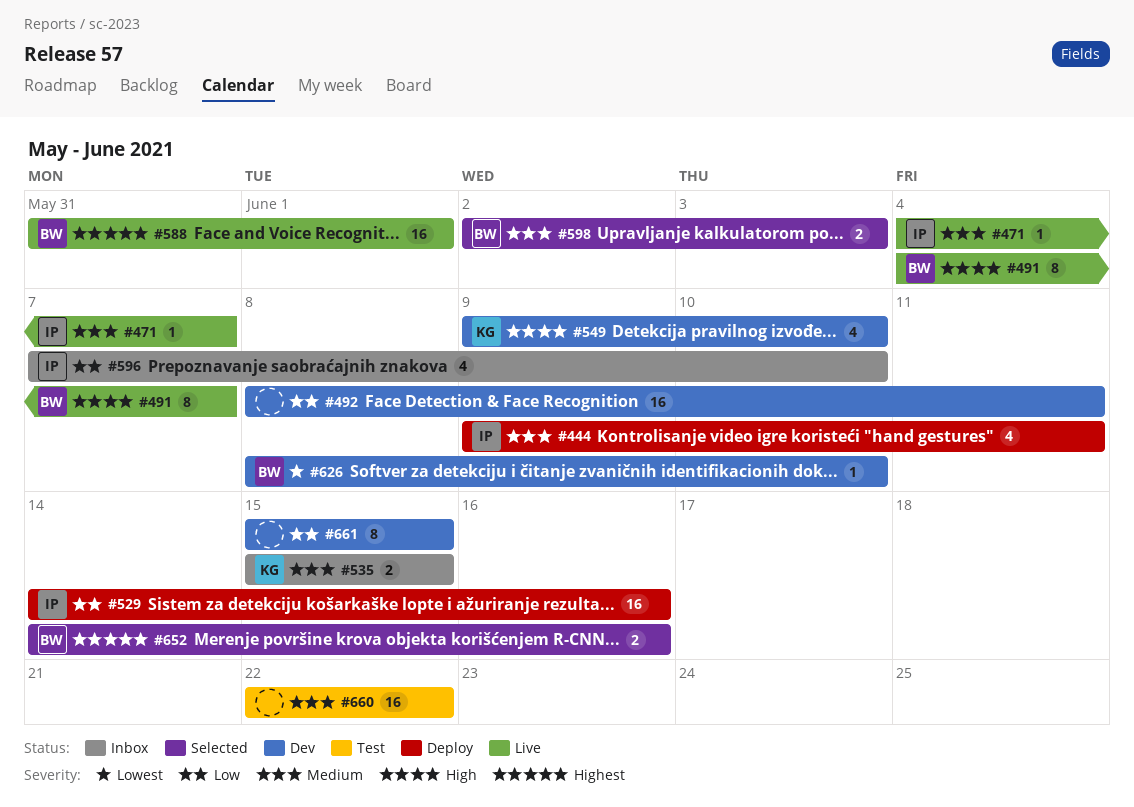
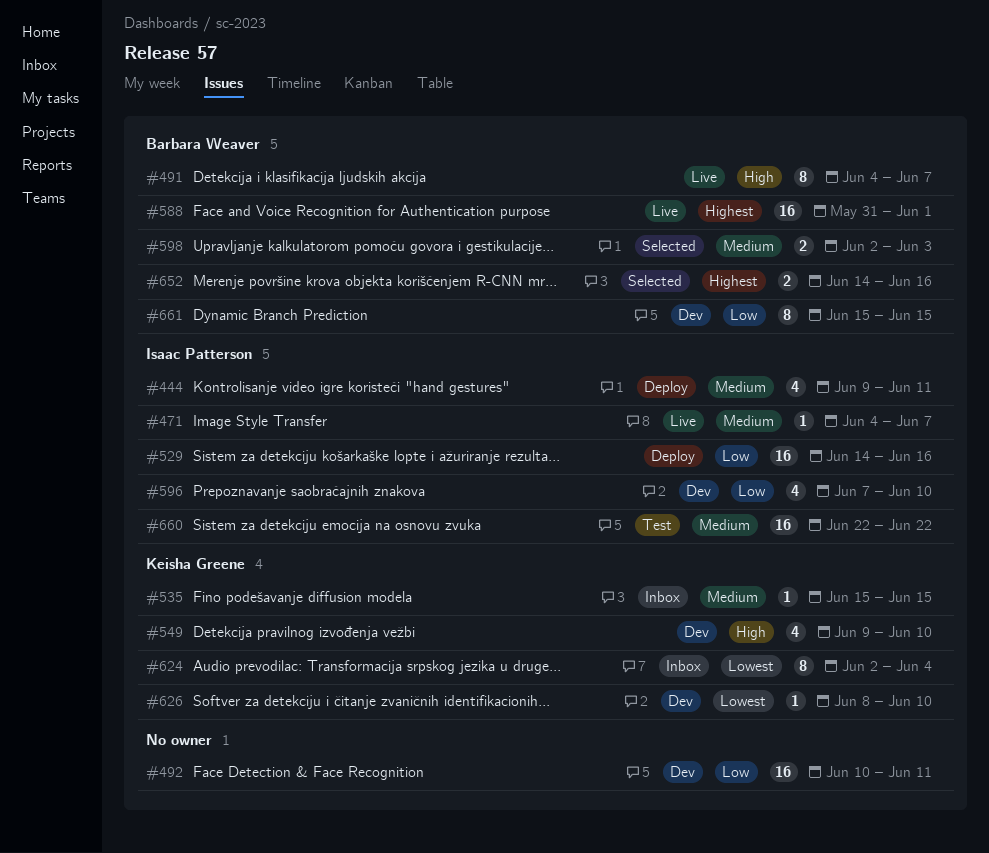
#492, start: Jun 8 -> Jun 10
#535, estimate: 2 -> 1
#596, status: Inbox -> Dev
#624: none -> present
#626, owner: Barbara Weaver -> Keisha Greene
#660, owner: none -> Isaac Patterson
#661, owner: none -> Barbara Weaver

